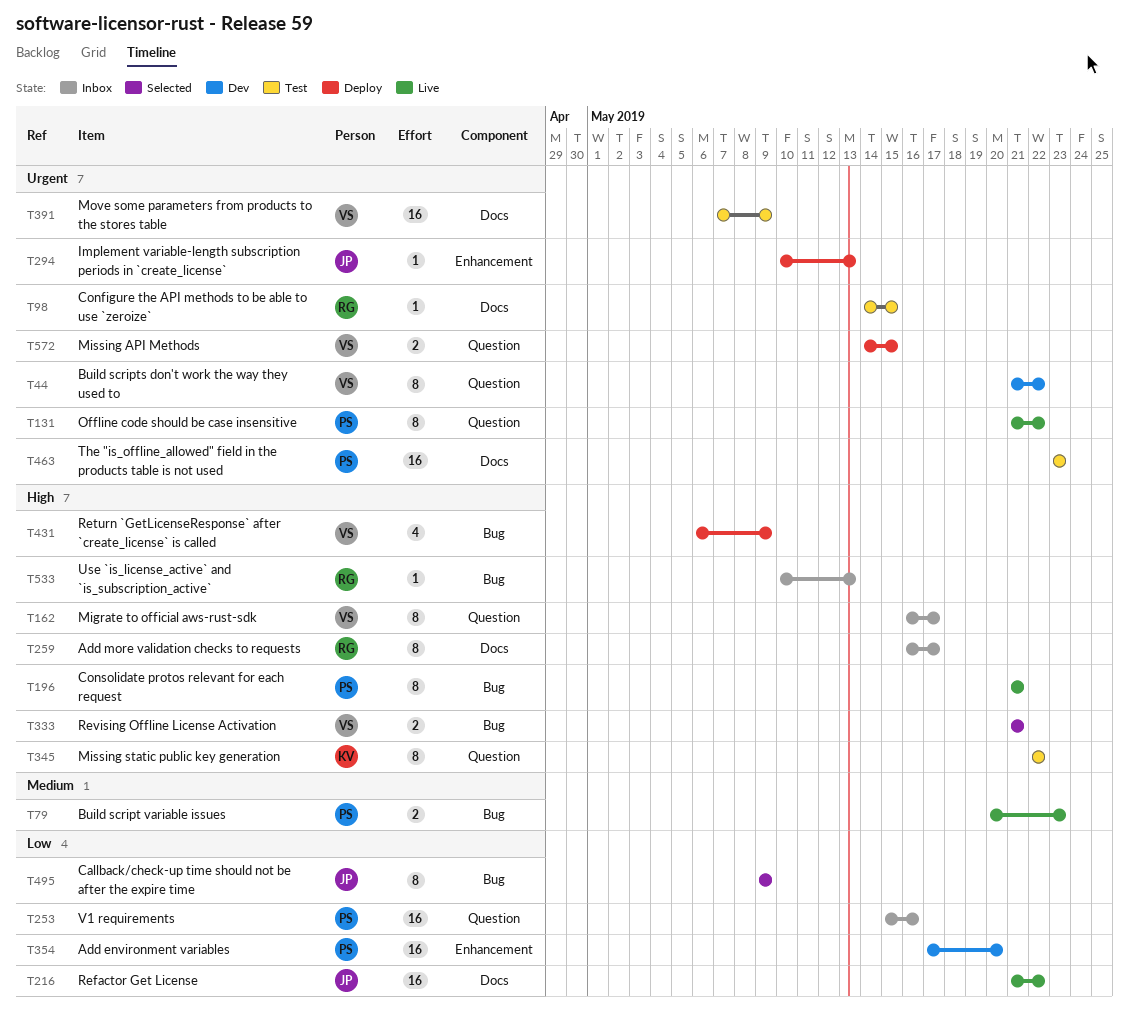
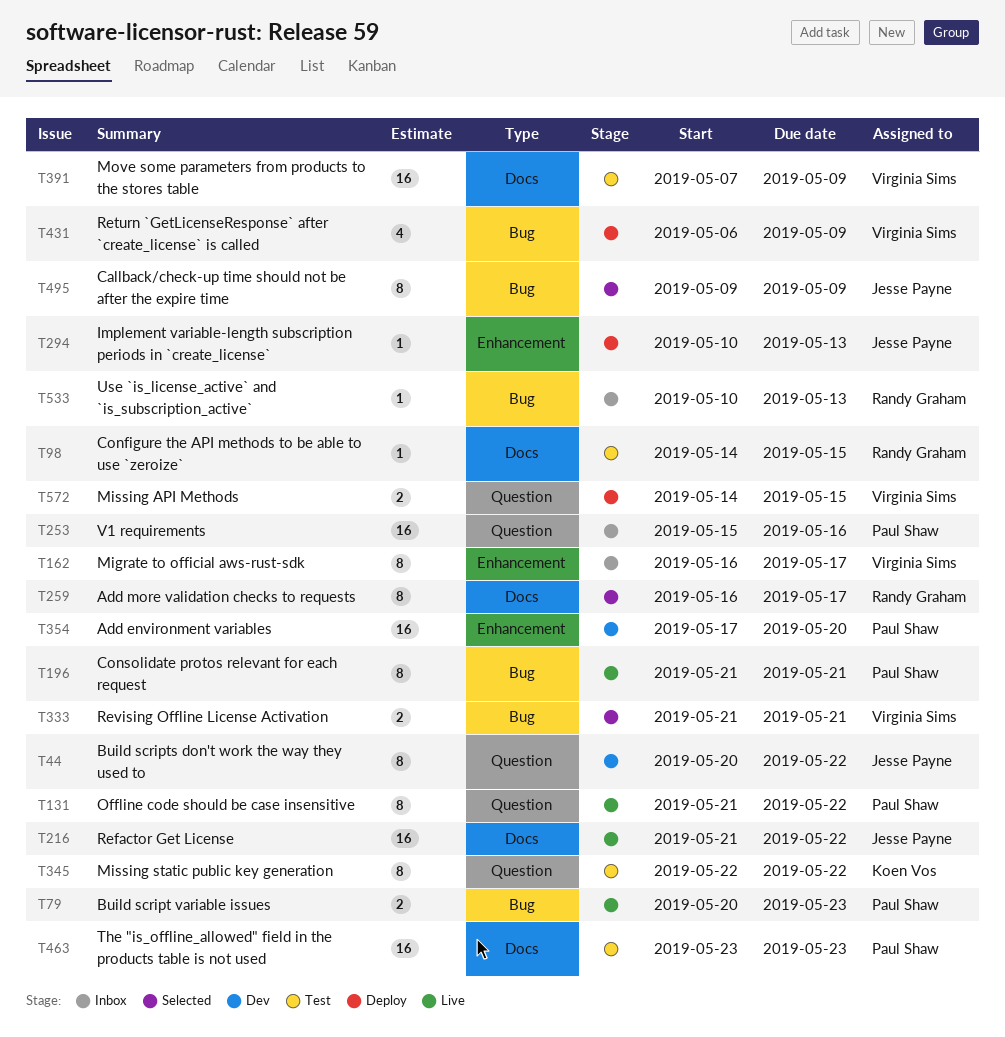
T44, owner: Virginia Sims -> Jesse Payne
T44, start: May 21 -> May 20
T162, label: Question -> Enhancement
T259, status: Inbox -> Selected

